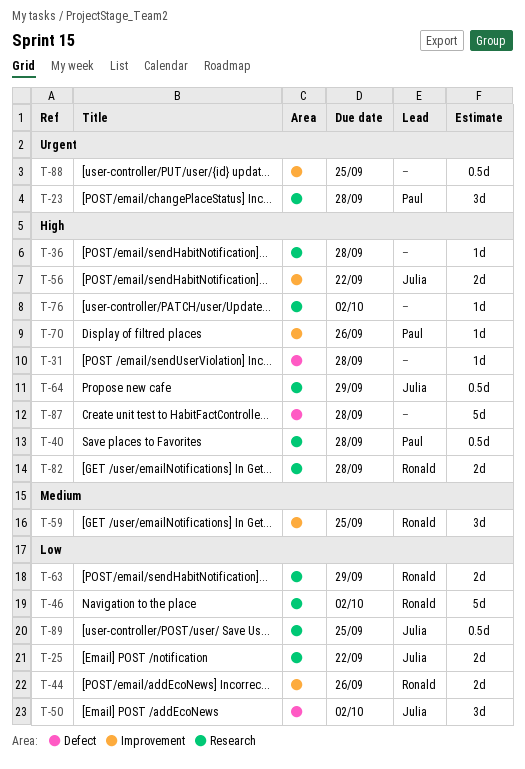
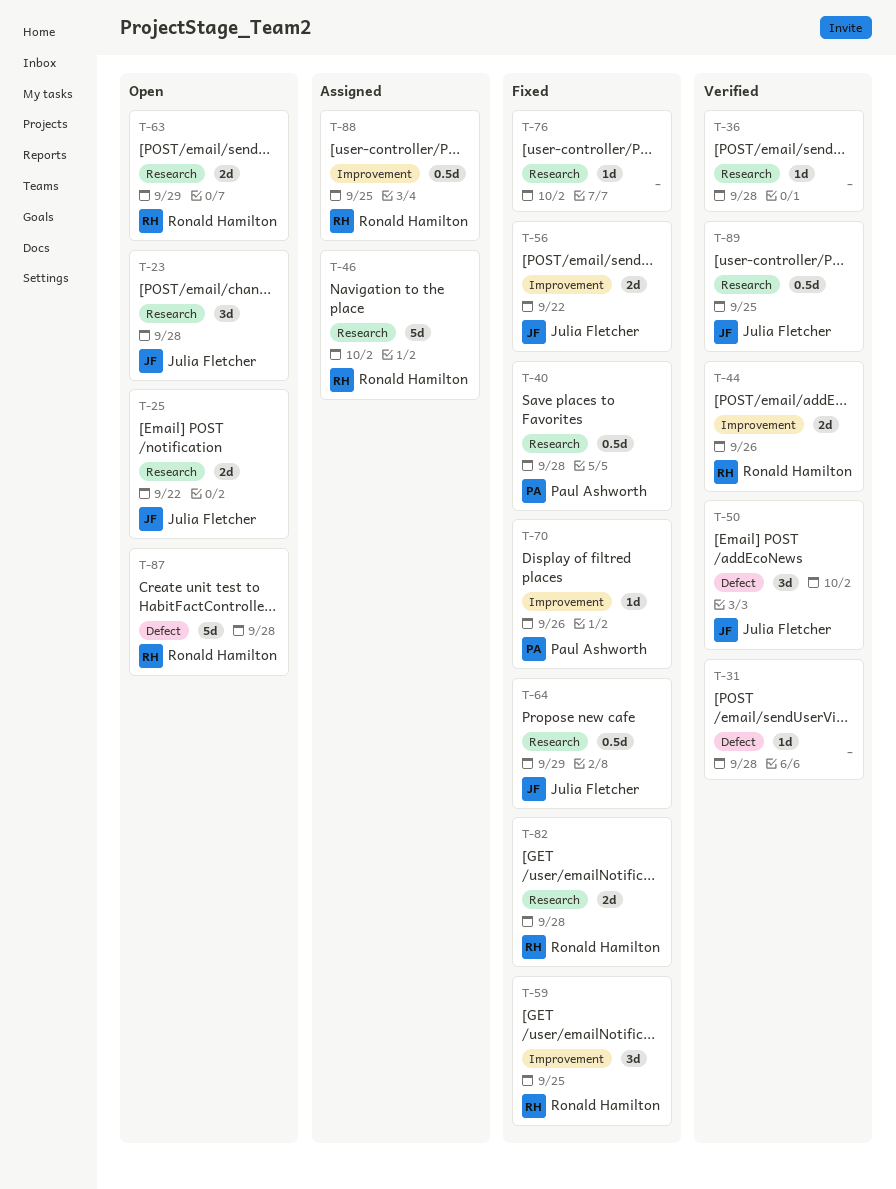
T-23, owner: Paul Ashworth -> Julia Fletcher
T-87, owner: none -> Ronald Hamilton
T-88, owner: none -> Ronald Hamilton

